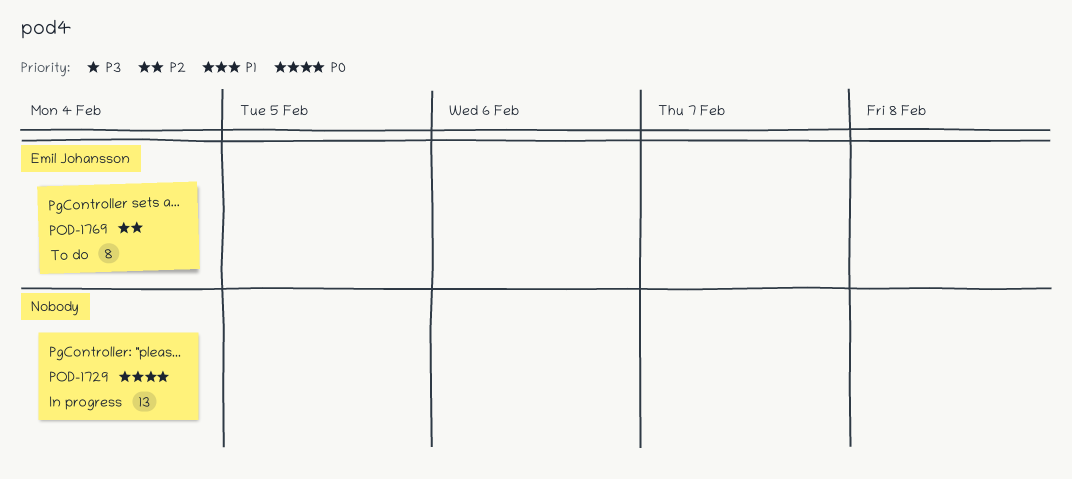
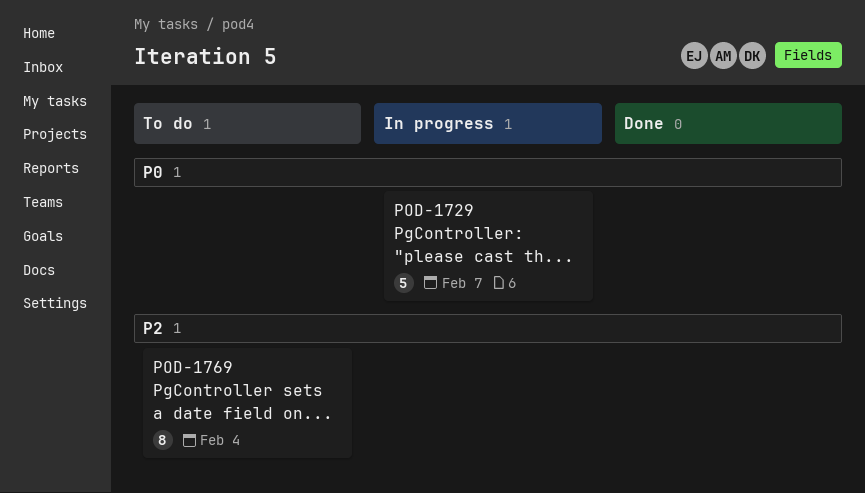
POD-1729, estimate: 13 -> 5
POD-1729, due: Feb 4 -> Feb 7

